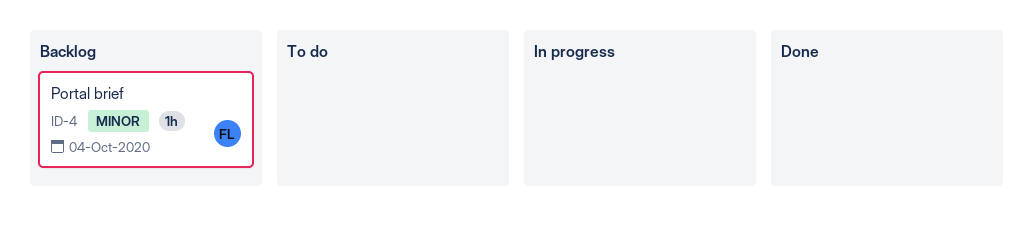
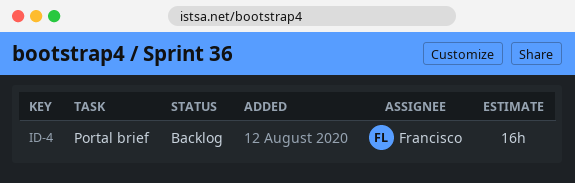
ID-4, estimate: 1h -> 16h

